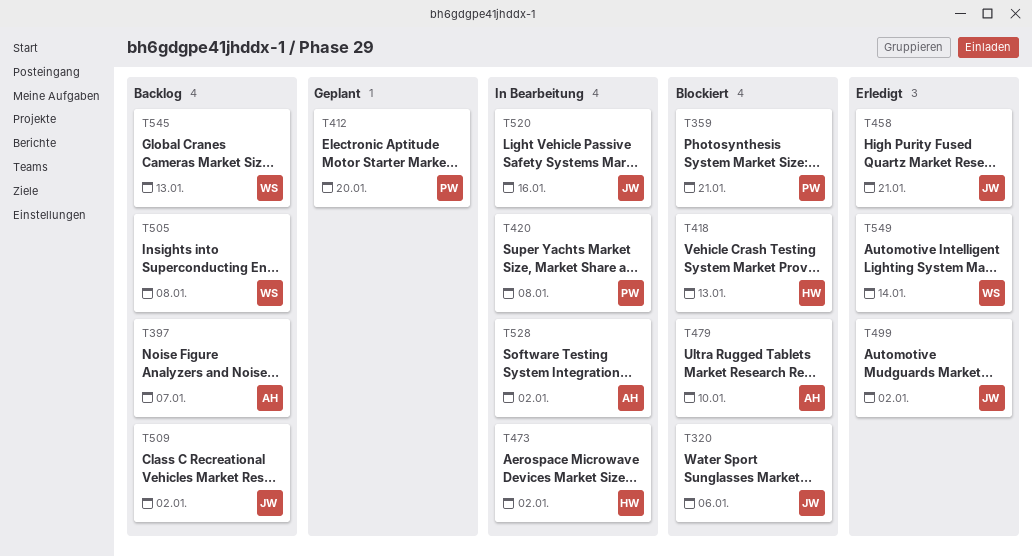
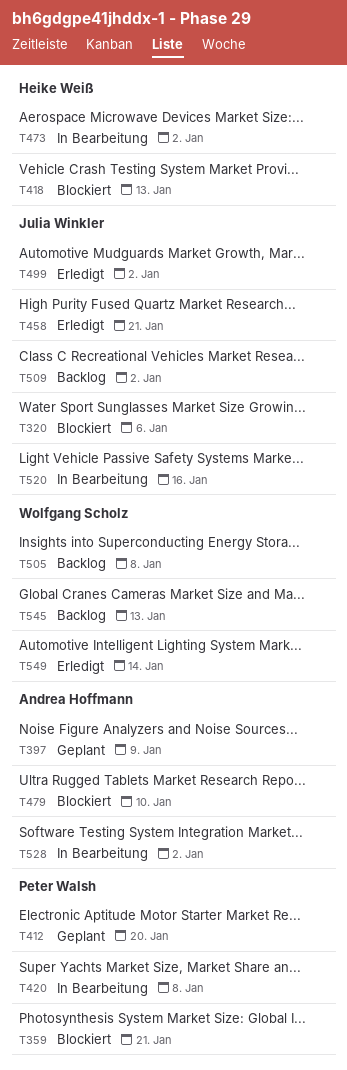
T397, status: Backlog -> Geplant
T397, due: Jan 7 -> Jan 9

